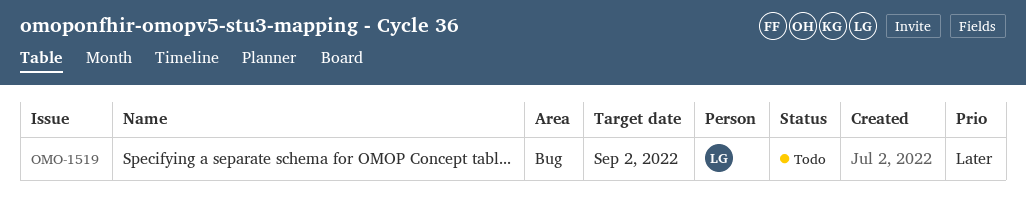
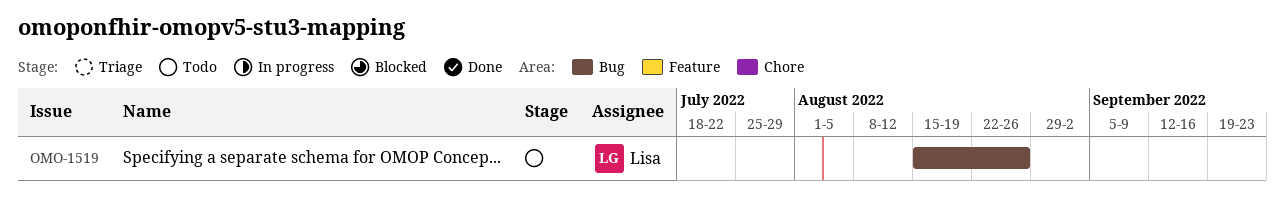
OMO-1519, due: Sep 2 -> Aug 26

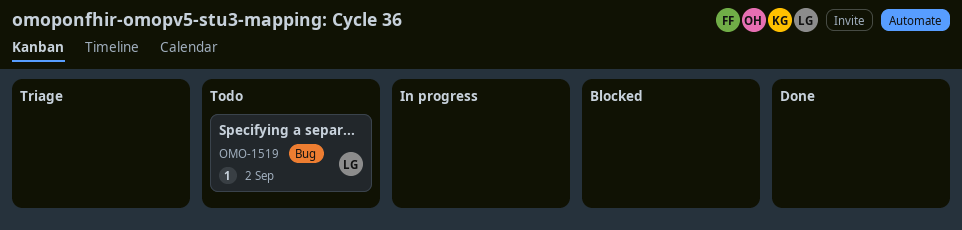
OMO-1519, due: Aug 26 -> Sep 2

